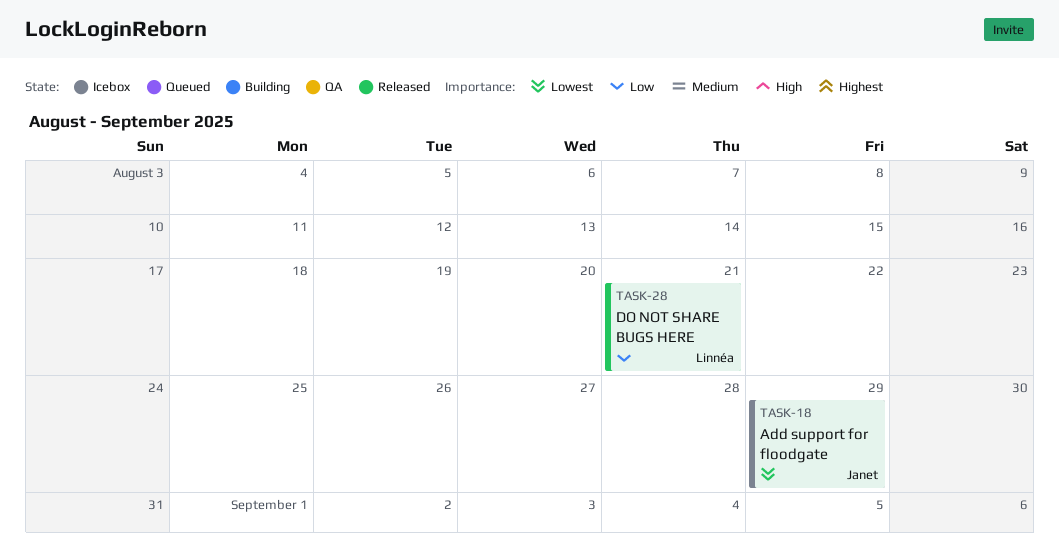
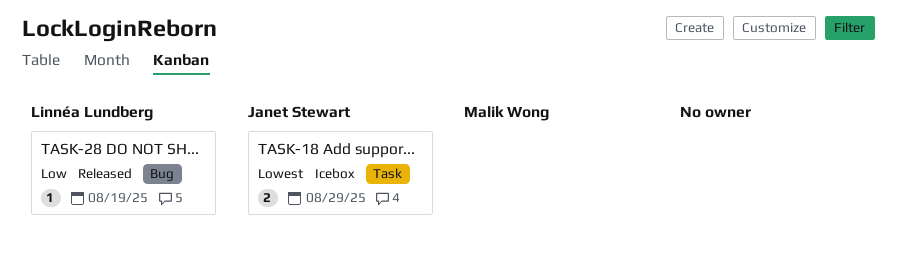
TASK-28, due: Aug 21 -> Aug 19

